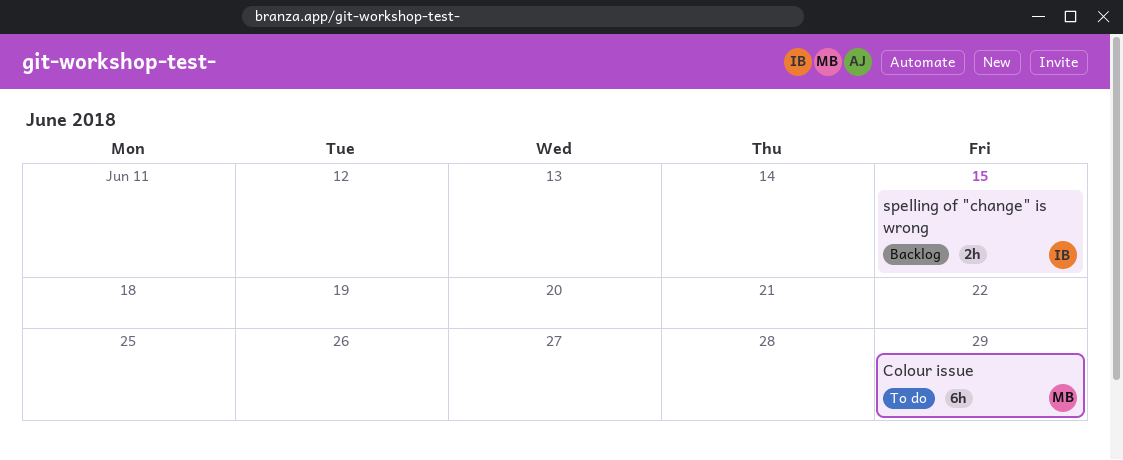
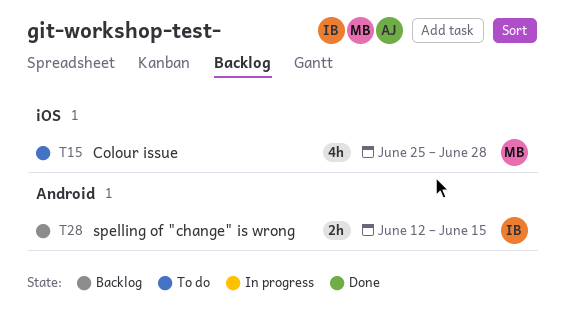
Colour issue, estimate: 6h -> 4h
Colour issue, due: Jun 29 -> Jun 28

